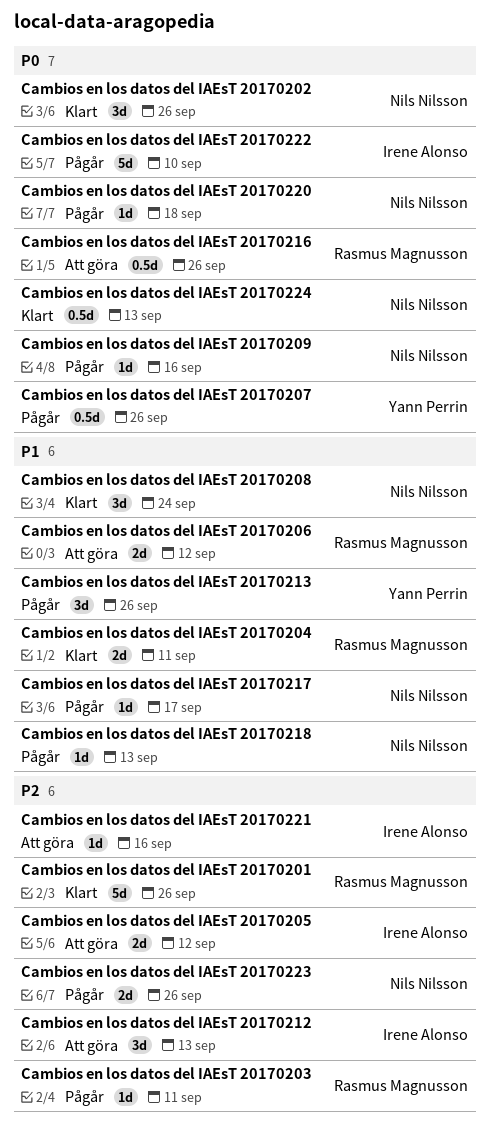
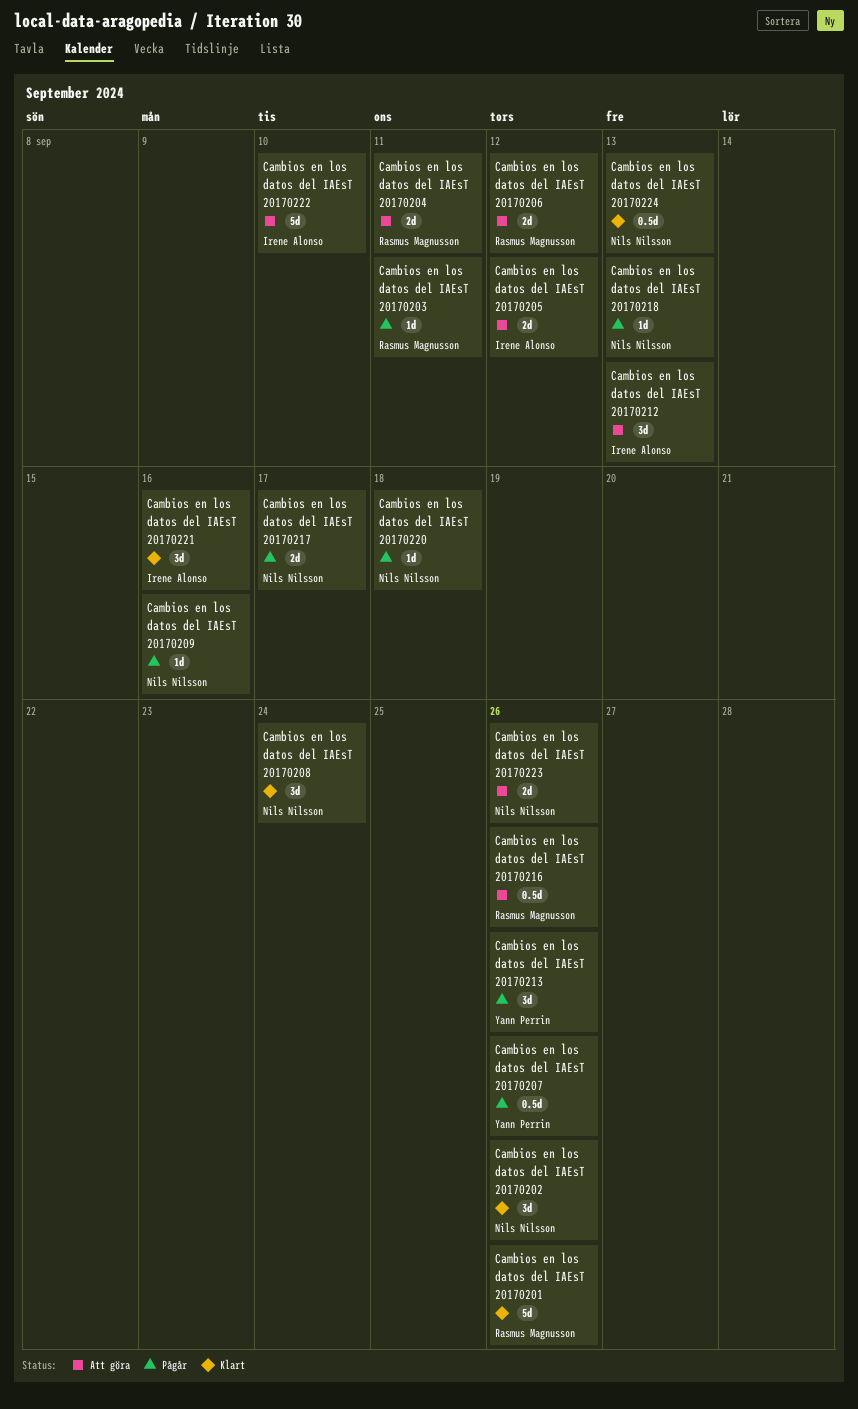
Cambios en los datos del IAEsT 20170204, status: Klart -> Att göra
Cambios en los datos del IAEsT 20170217, estimate: 1d -> 2d
Cambios en los datos del IAEsT 20170221, status: Att göra -> Klart
Cambios en los datos del IAEsT 20170221, estimate: 1d -> 3d
Cambios en los datos del IAEsT 20170222, status: Pågår -> Att göra
Cambios en los datos del IAEsT 20170223, status: Pågår -> Att göra

